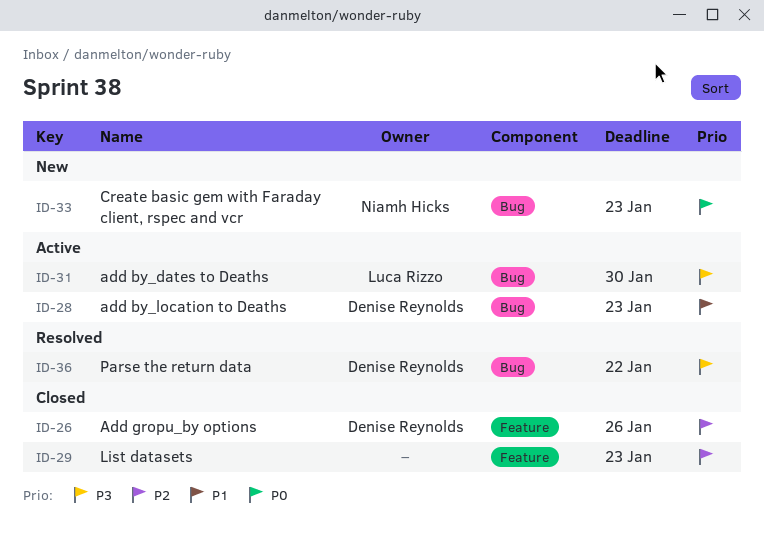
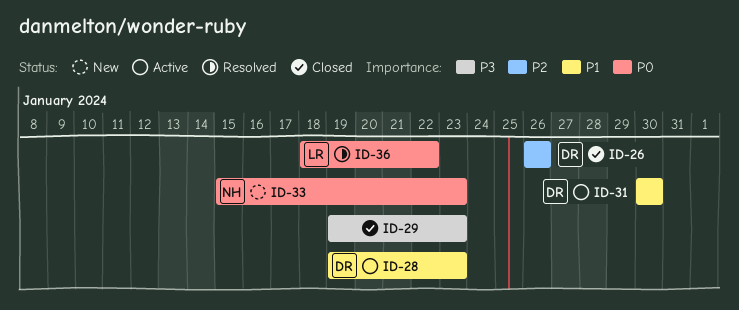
ID-29, priority: P2 -> P3
ID-31, owner: Luca Rizzo -> Denise Reynolds
ID-31, priority: P3 -> P1
ID-36, owner: Denise Reynolds -> Luca Rizzo
ID-36, priority: P3 -> P0

